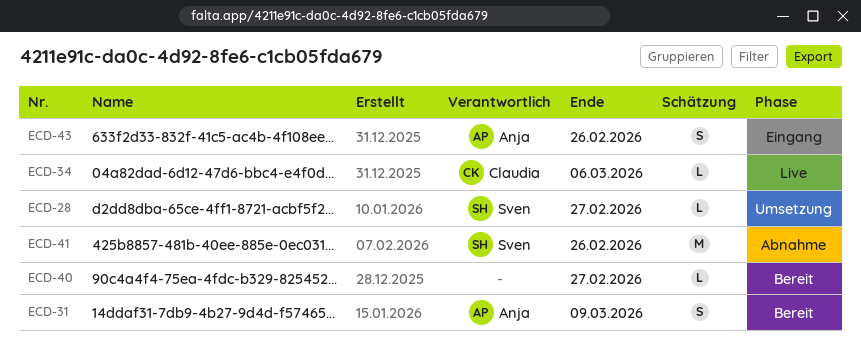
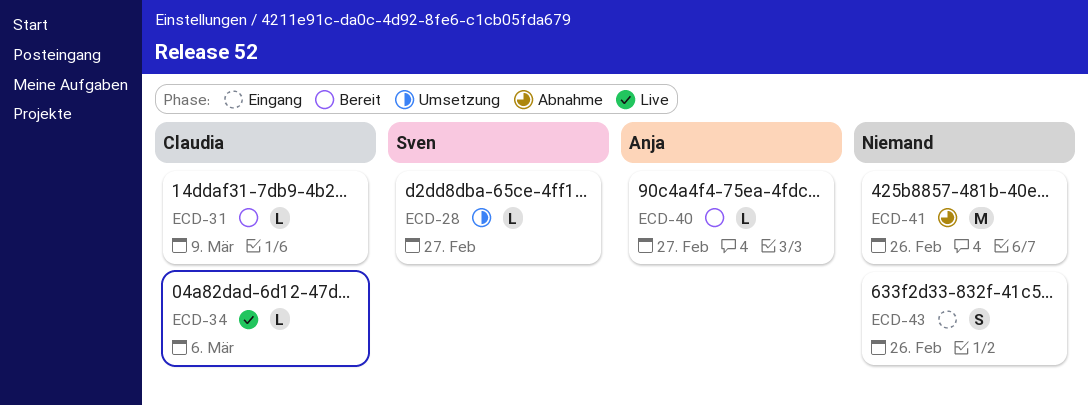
ECD-31, owner: Anja -> Claudia
ECD-31, estimate: S -> L
ECD-40, owner: none -> Anja
ECD-41, owner: Sven -> none
ECD-43, owner: Anja -> none

